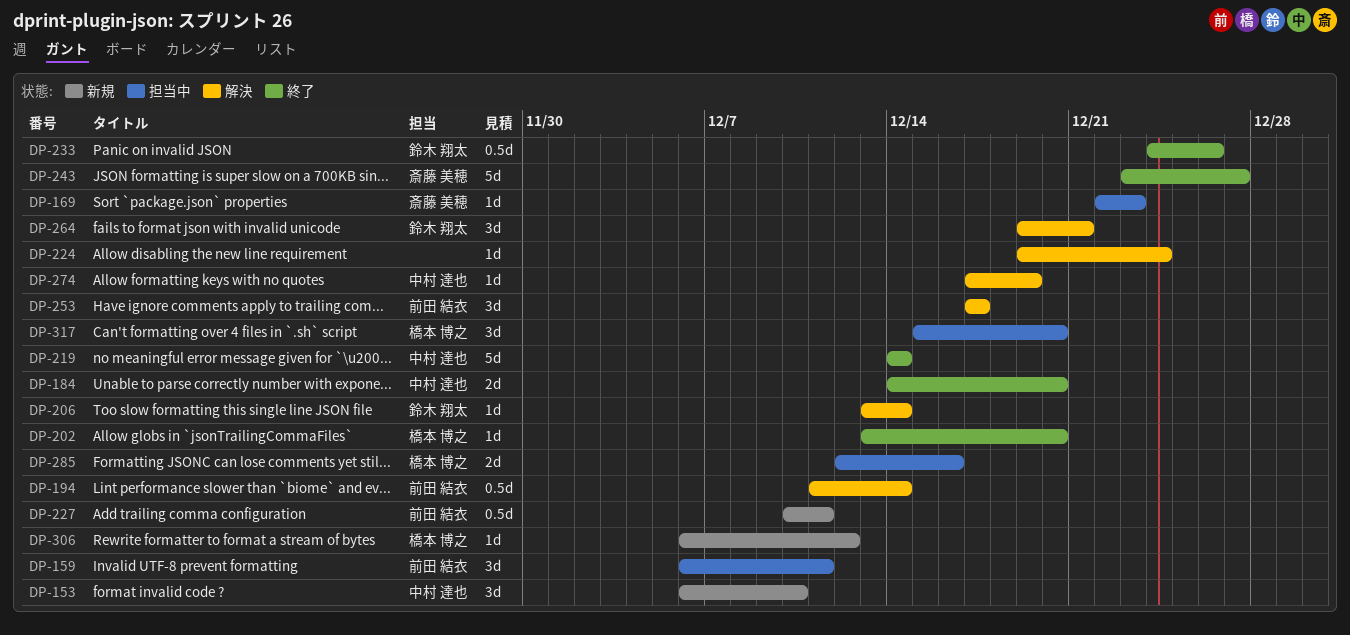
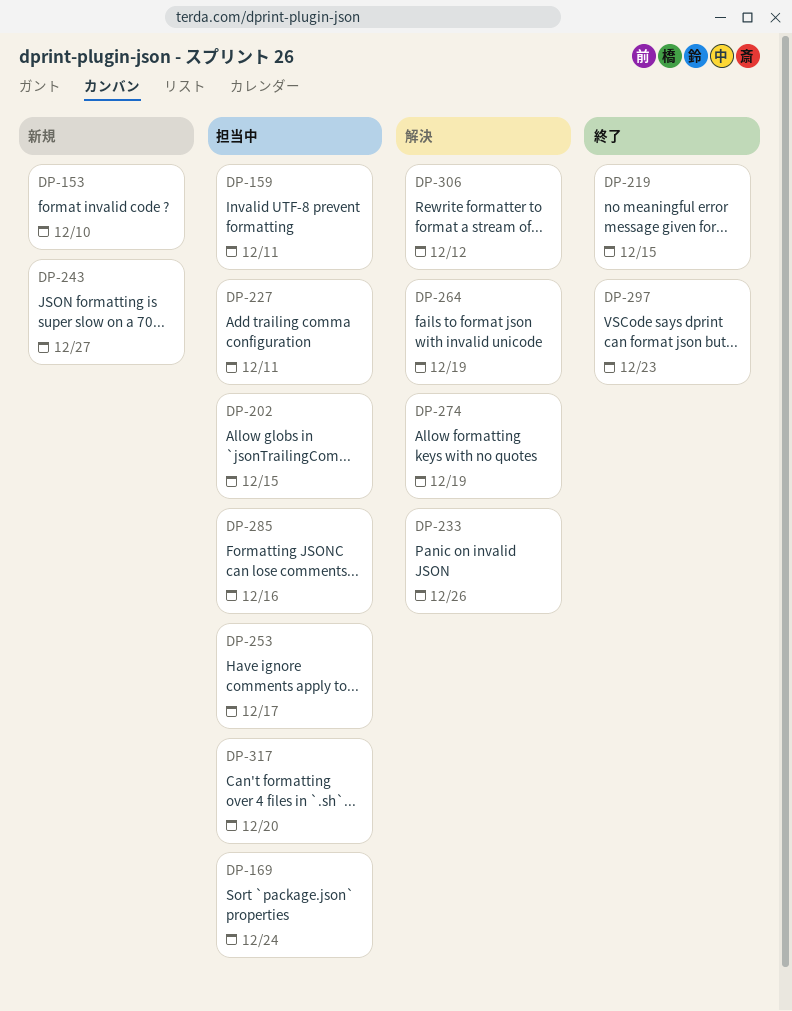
DP-169, due: Dec 23 -> Dec 24
DP-184: present -> none
DP-194: present -> none
DP-202, status: 終了 -> 担当中
DP-202, due: Dec 20 -> Dec 15
DP-206: present -> none
DP-219, due: Dec 14 -> Dec 15
DP-224: present -> none
DP-227, status: 新規 -> 担当中
DP-233, status: 終了 -> 解決
DP-243, status: 終了 -> 新規
DP-253, status: 解決 -> 担当中
DP-264, due: Dec 21 -> Dec 19
DP-297: none -> present
DP-306, status: 新規 -> 解決

